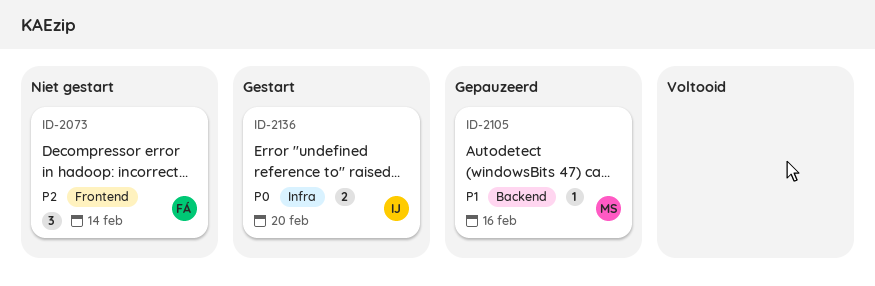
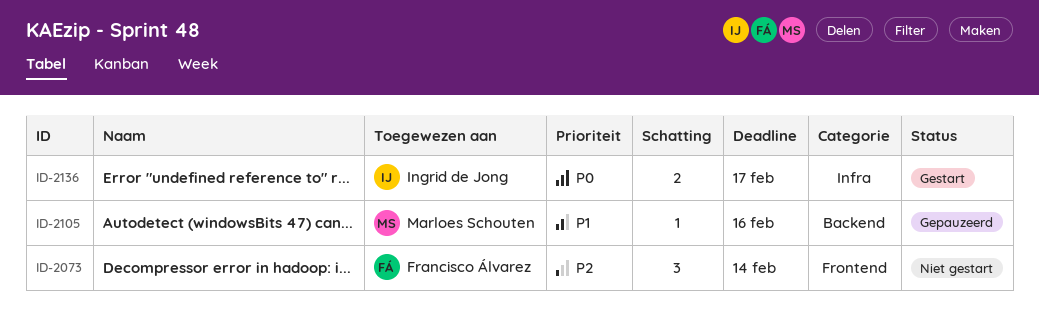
ID-2136, due: Feb 20 -> Feb 17

